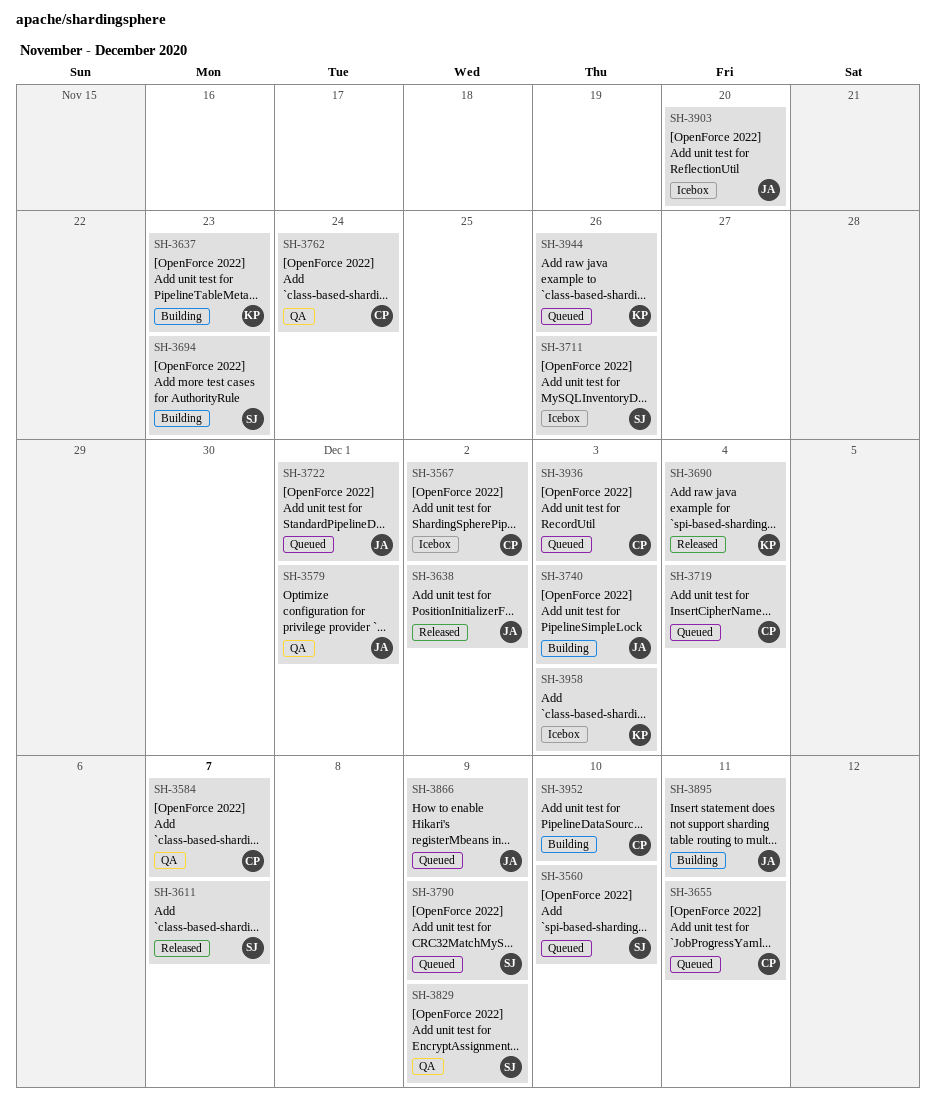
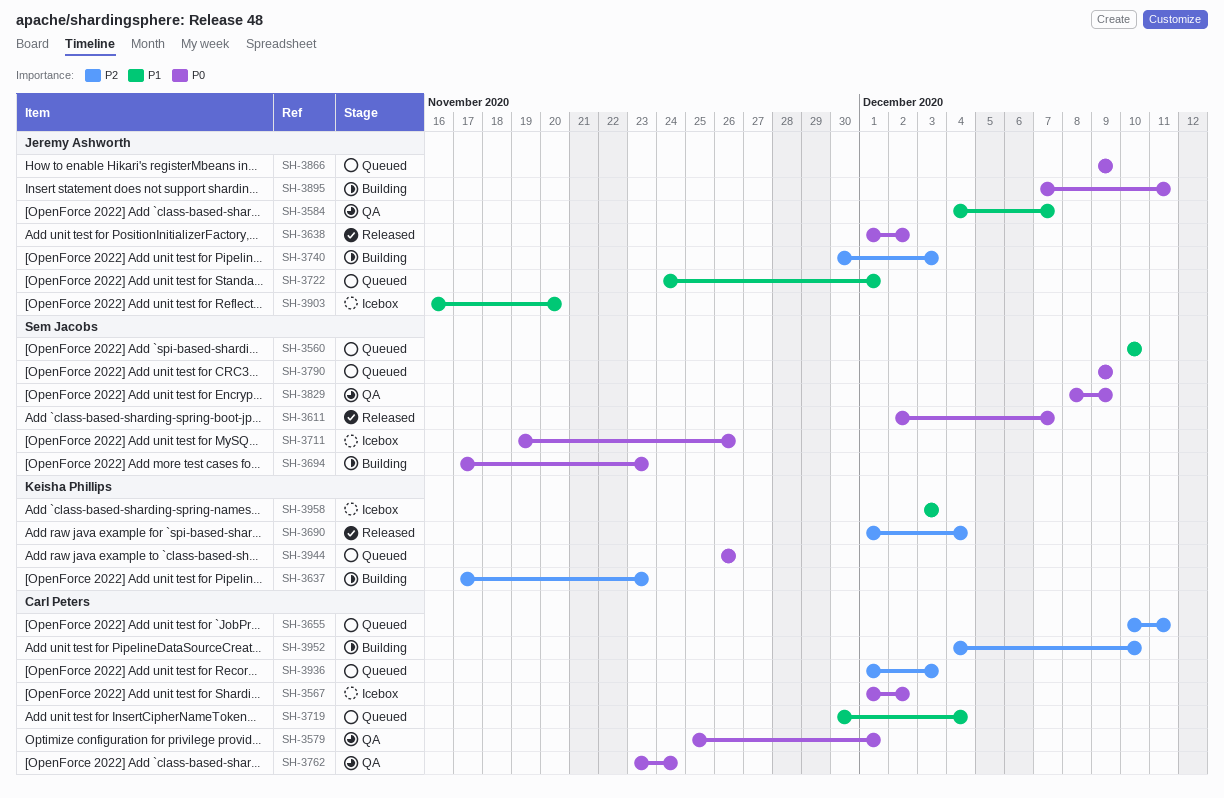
SH-3579, owner: Jeremy Ashworth -> Carl Peters
SH-3584, owner: Carl Peters -> Jeremy Ashworth

